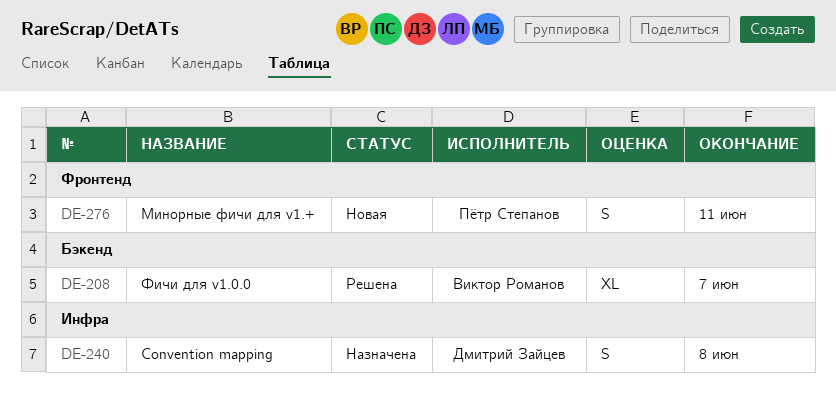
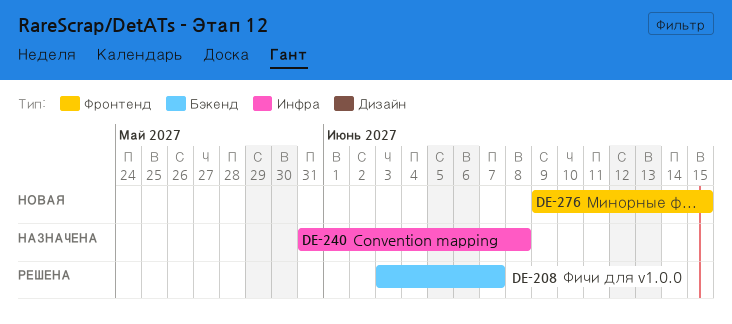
DE-276, due: Jun 11 -> Jun 15

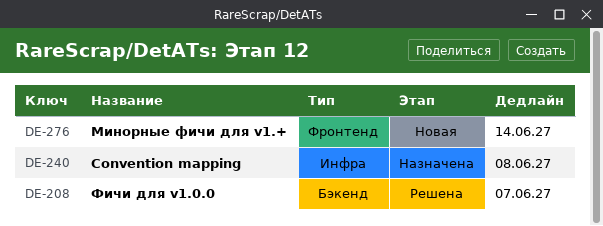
DE-276, due: Jun 15 -> Jun 14

